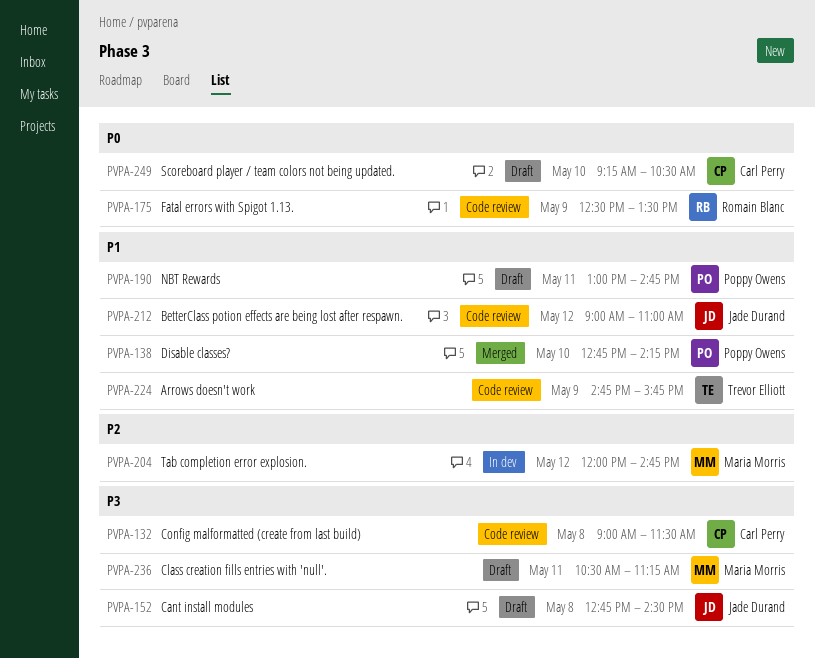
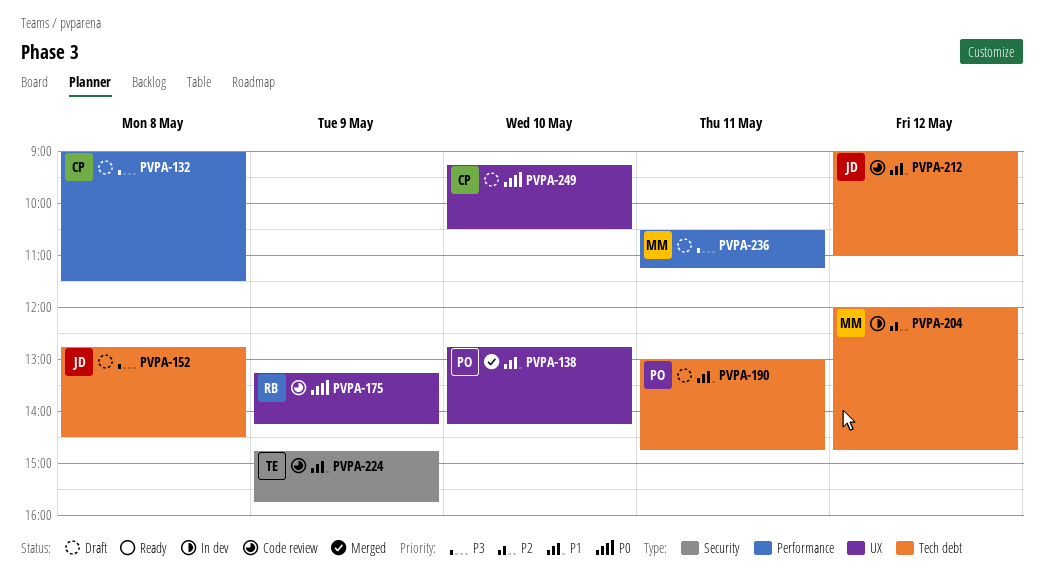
PVPA-132, status: Code review -> Draft
PVPA-175, begins: 12:30 -> 13:15
PVPA-175, ends: 13:30 -> 14:15

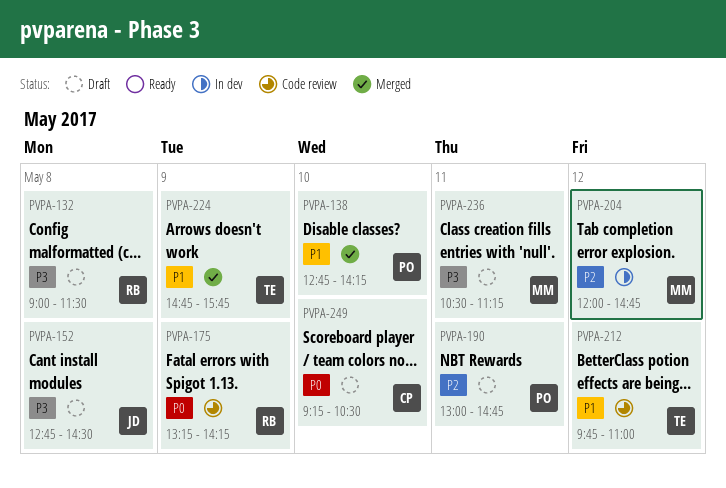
PVPA-132, owner: CP -> RB
PVPA-190, priority: P1 -> P2
PVPA-212, owner: JD -> TE
PVPA-212, begins: 09:00 -> 09:45
PVPA-224, status: Code review -> Merged

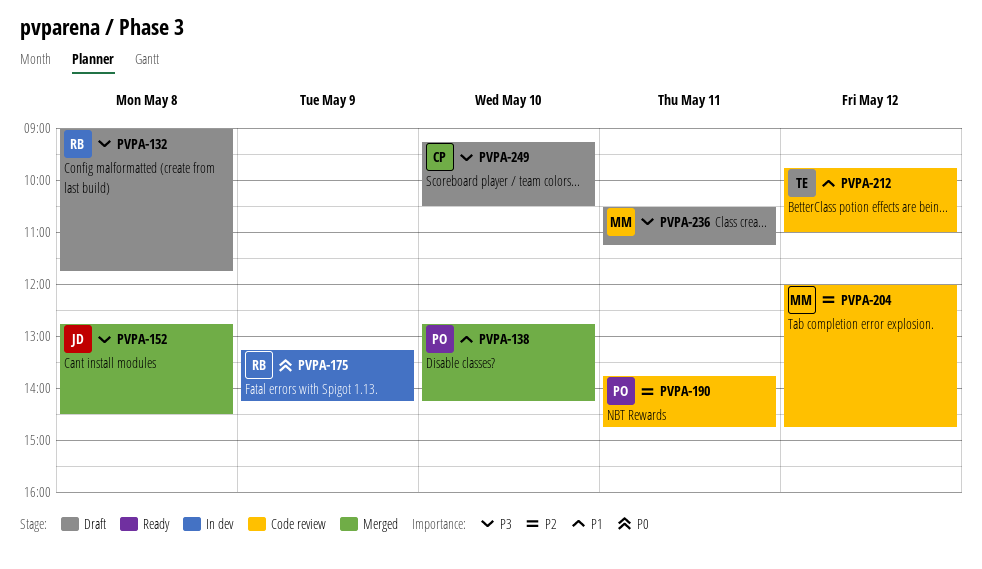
PVPA-132, ends: 11:30 -> 11:45
PVPA-152, status: Draft -> Merged
PVPA-175, status: Code review -> In dev
PVPA-190, status: Draft -> Code review
PVPA-190, begins: 13:00 -> 13:45
PVPA-204, status: In dev -> Code review
PVPA-224: present -> none
PVPA-249, priority: P0 -> P3

